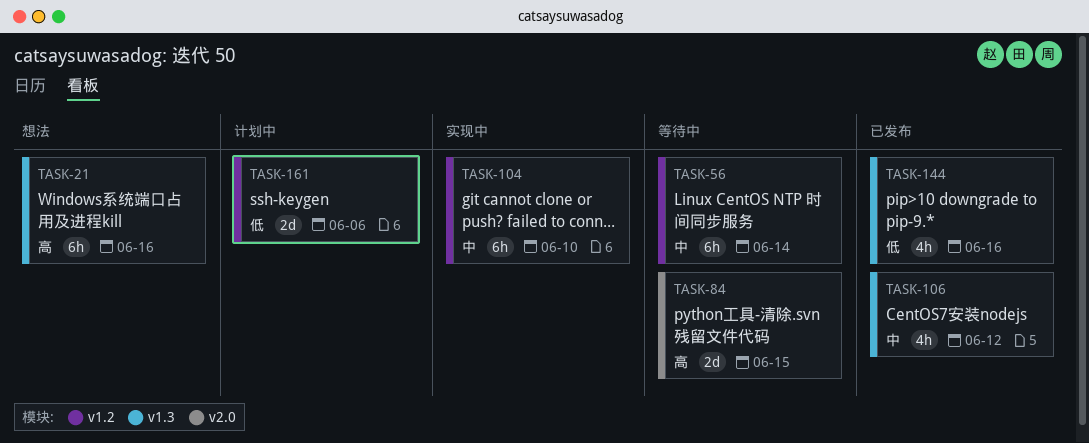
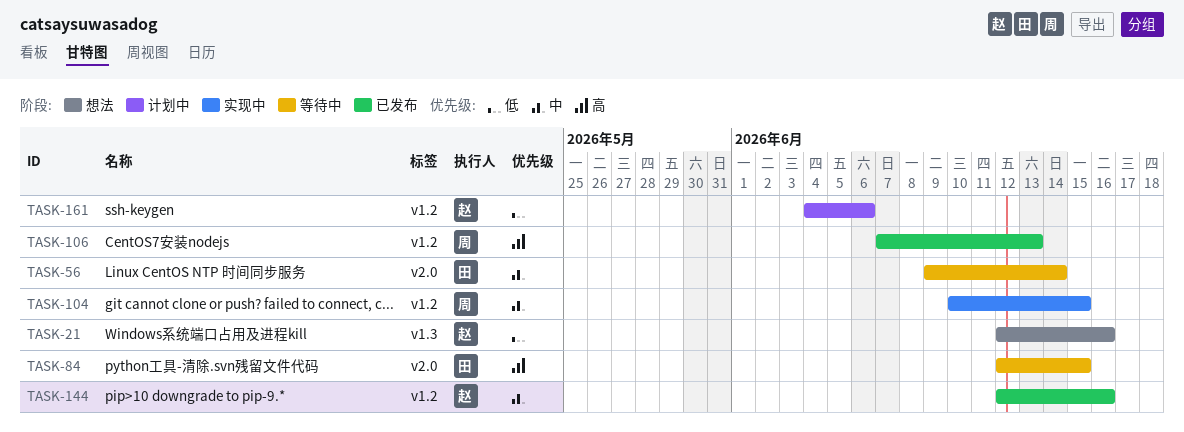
TASK-21, priority: 高 -> 低
TASK-56, label: v1.2 -> v2.0
TASK-104, due: Jun 10 -> Jun 15
TASK-106, priority: 中 -> 高
TASK-106, label: v1.3 -> v1.2
TASK-106, due: Jun 12 -> Jun 13
TASK-144, priority: 低 -> 中
TASK-144, label: v1.3 -> v1.2

